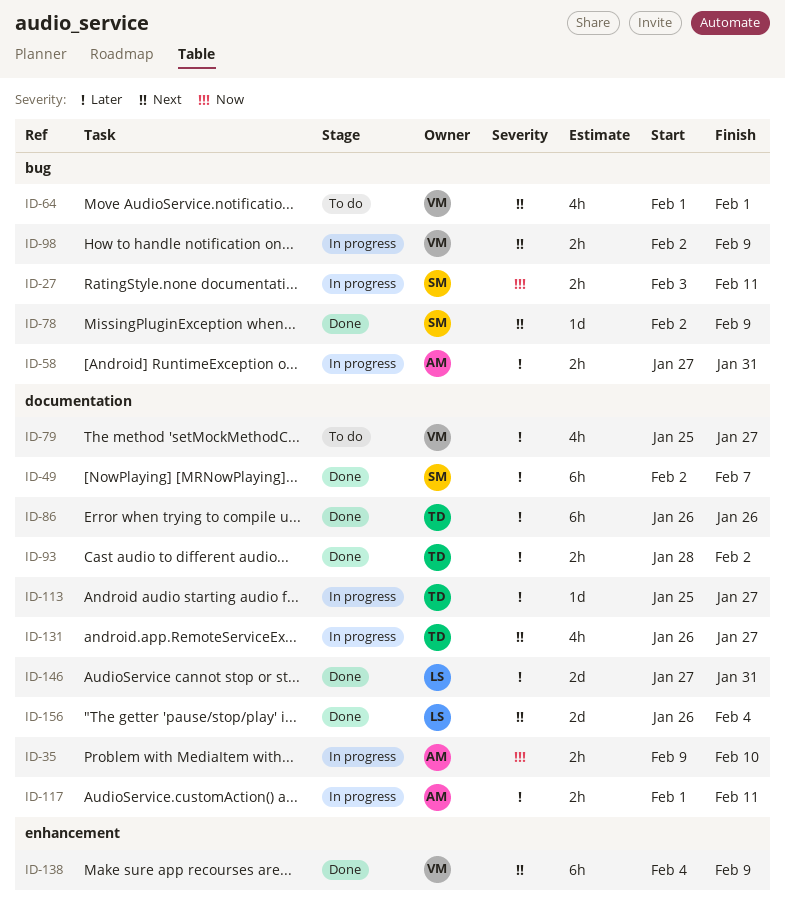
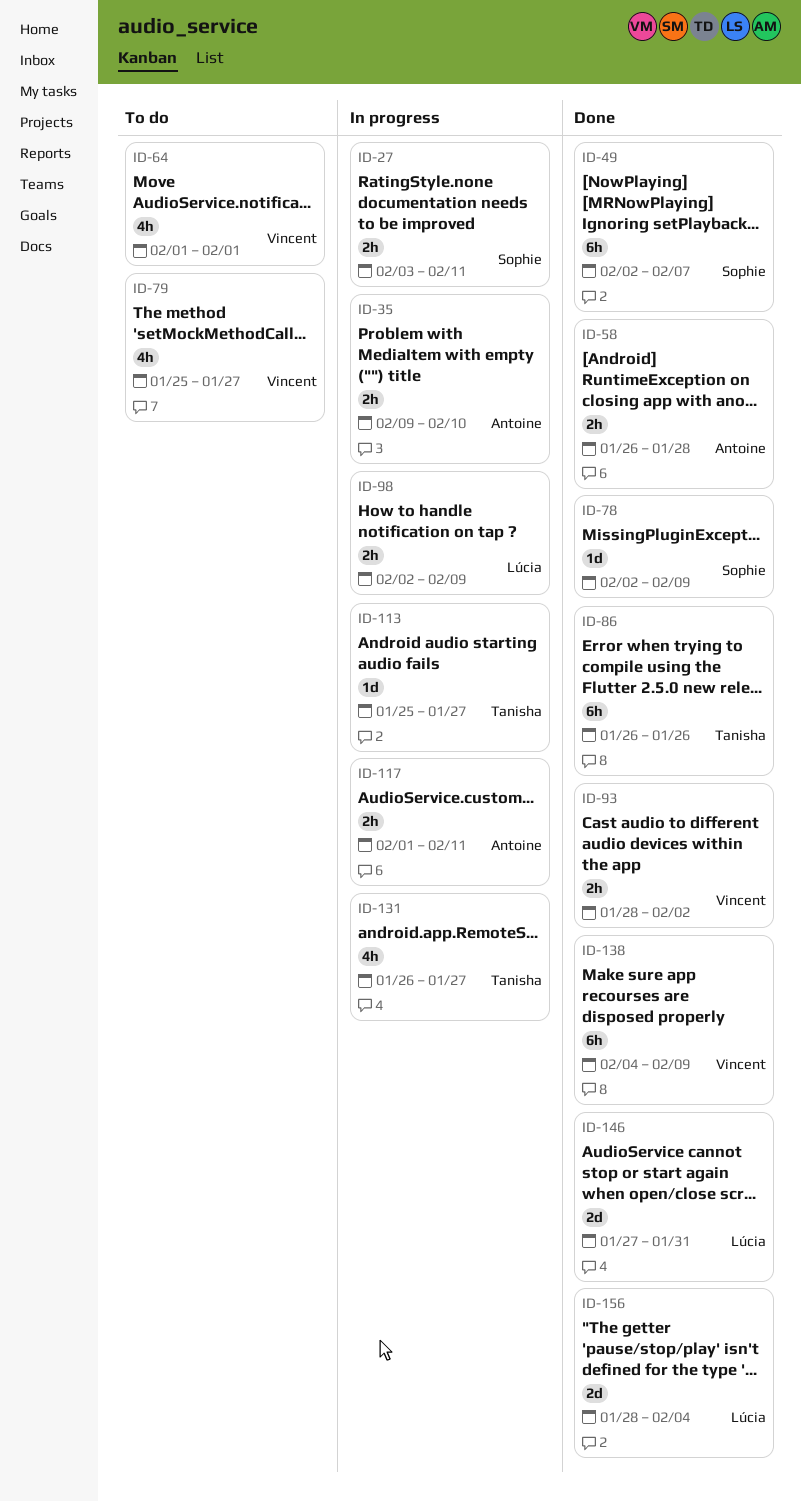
ID-58, status: In progress -> Done
ID-58, start: Jan 27 -> Jan 26
ID-58, due: Jan 31 -> Jan 28
ID-93, owner: Tanisha -> Vincent
ID-98, owner: Vincent -> Lúcia
ID-156, start: Jan 26 -> Jan 28

